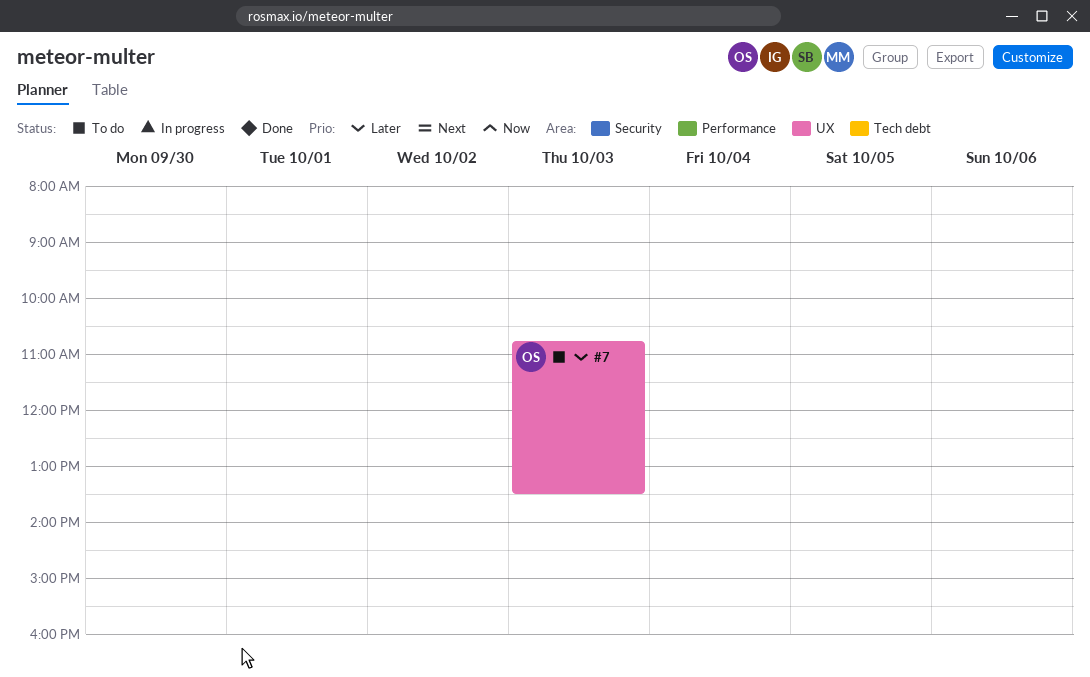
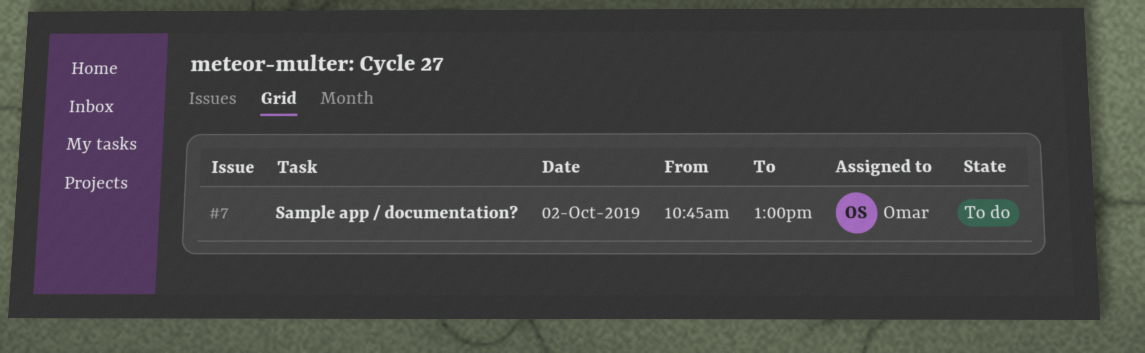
#7, day: Oct 3 -> Oct 2
#7, ends: 13:30 -> 13:00

